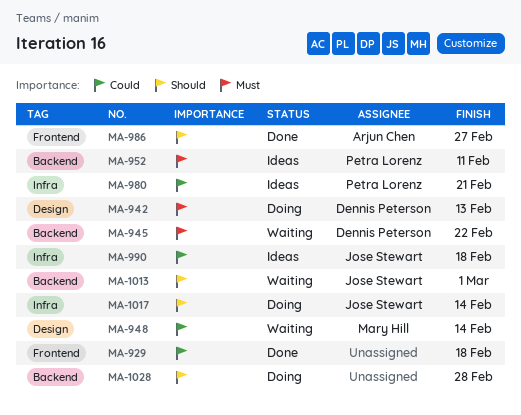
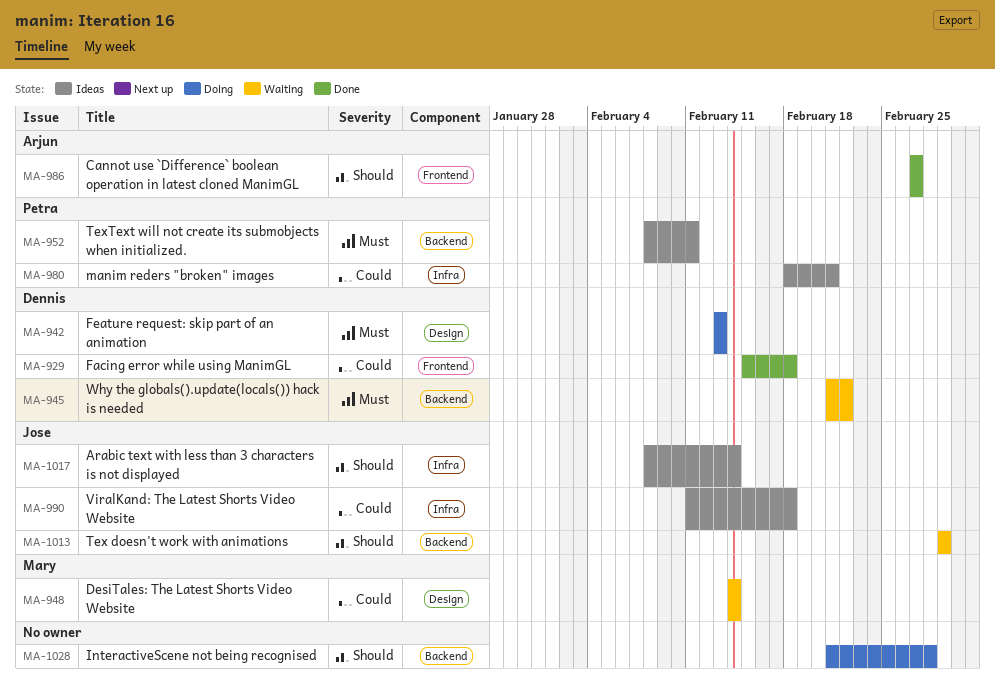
MA-929, owner: none -> Dennis Peterson
MA-1017, status: Doing -> Ideas

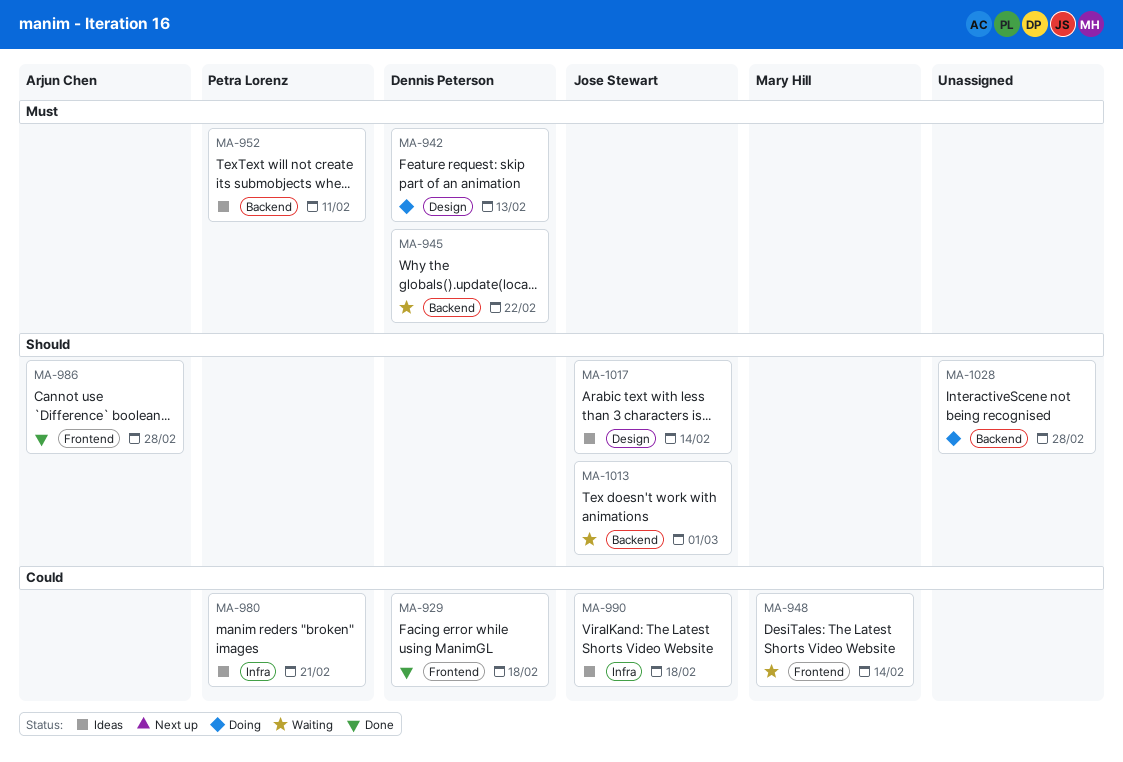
MA-948, label: Design -> Frontend
MA-986, due: Feb 27 -> Feb 28
MA-1017, label: Infra -> Design

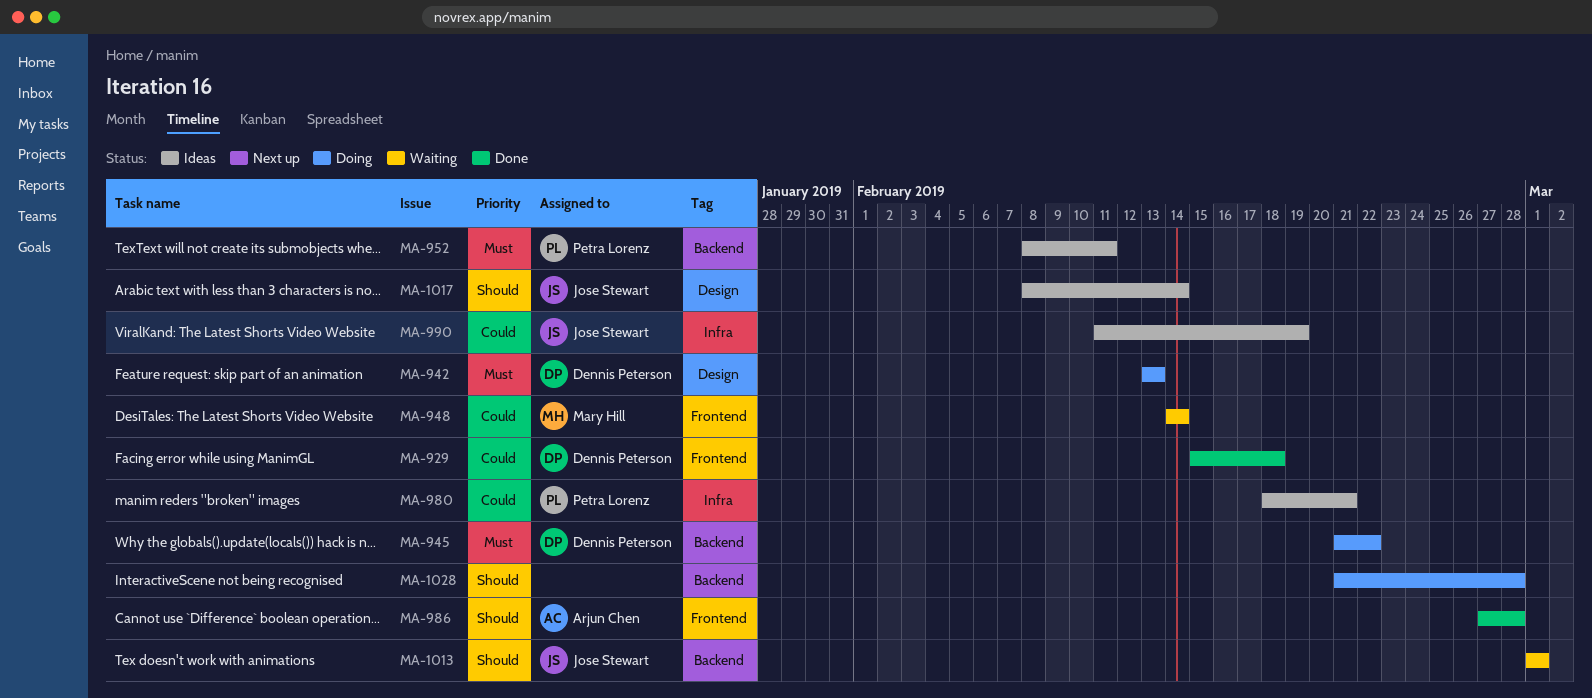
MA-945, status: Waiting -> Doing
MA-990, due: Feb 18 -> Feb 19

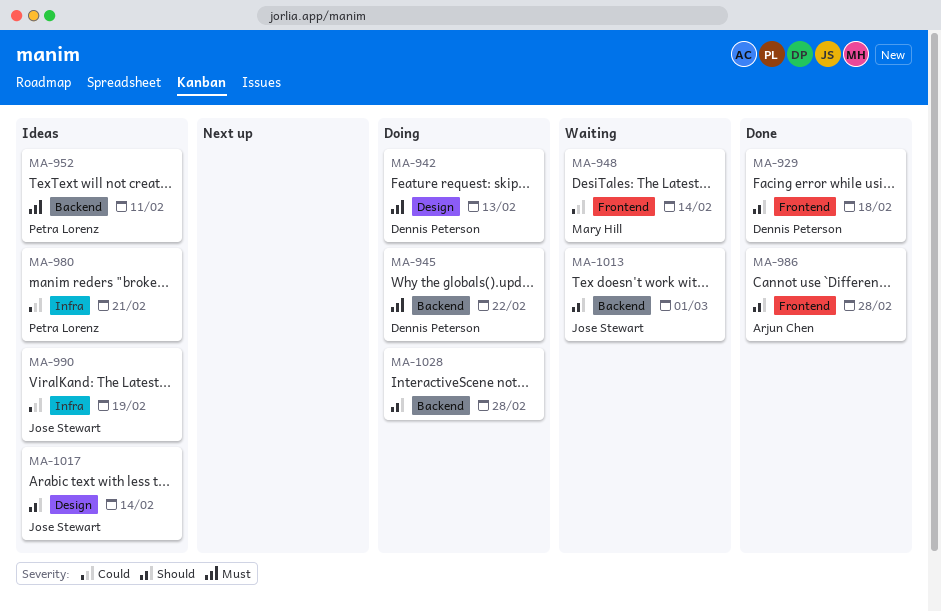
MA-929, priority: Could -> Should

